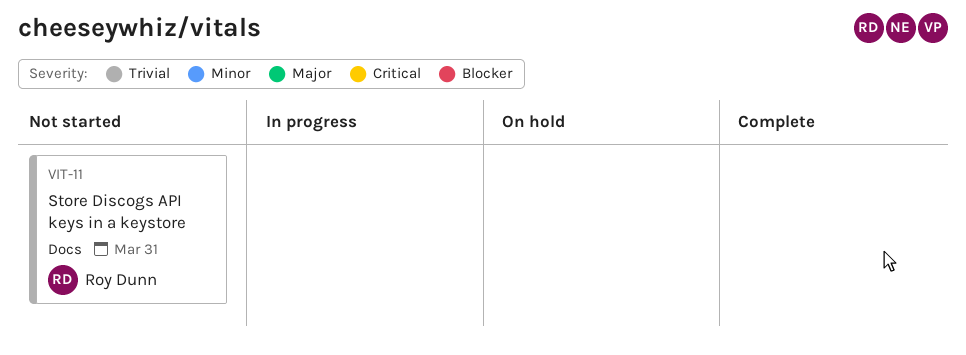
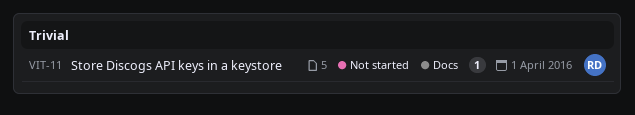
VIT-11, due: Mar 31 -> Apr 1

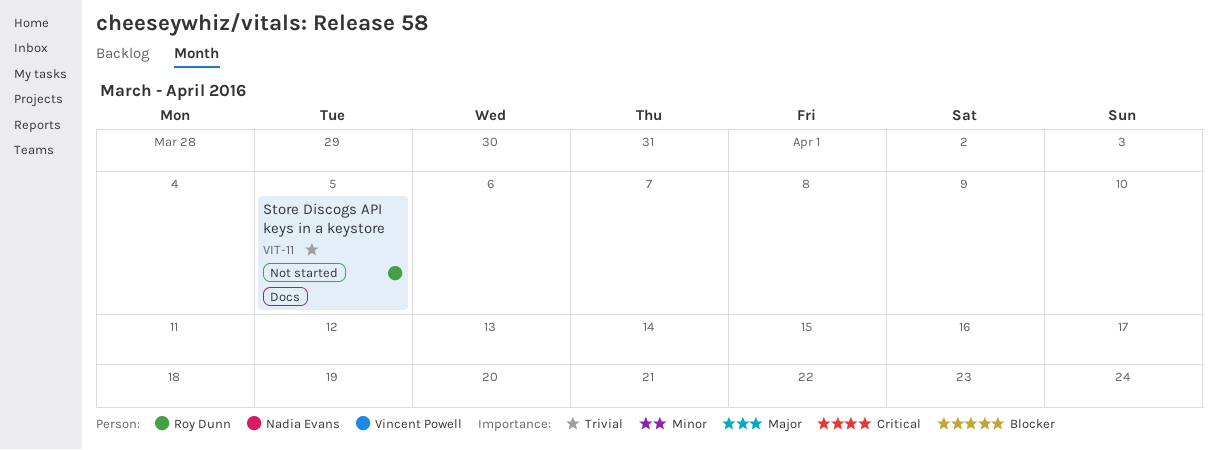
VIT-11, due: Apr 1 -> Apr 5

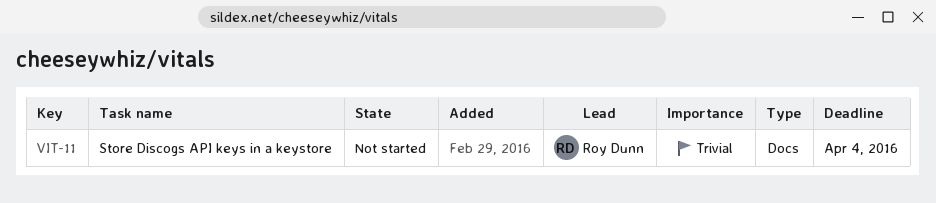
VIT-11, due: Apr 5 -> Apr 4

